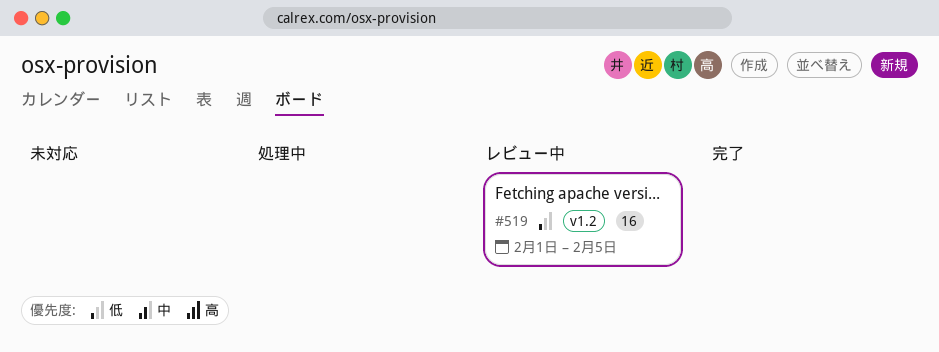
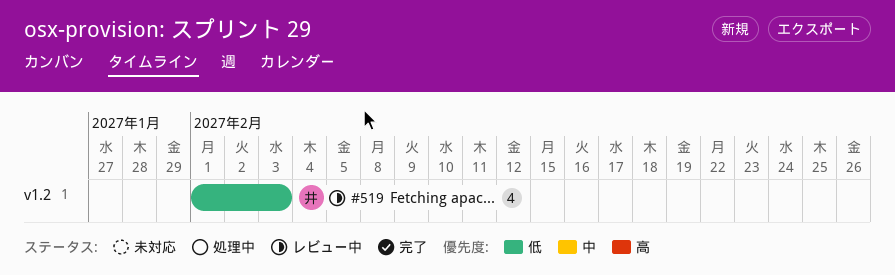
#519, estimate: 16 -> 4
#519, due: Feb 5 -> Feb 3

